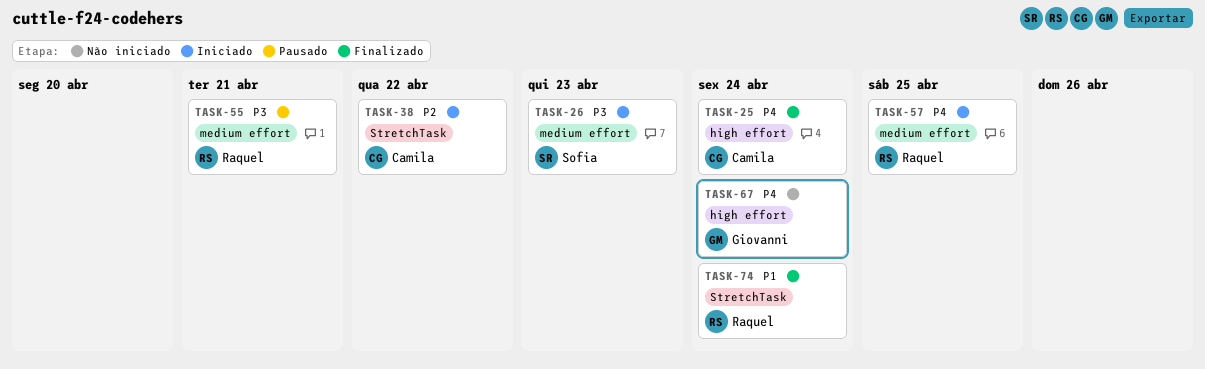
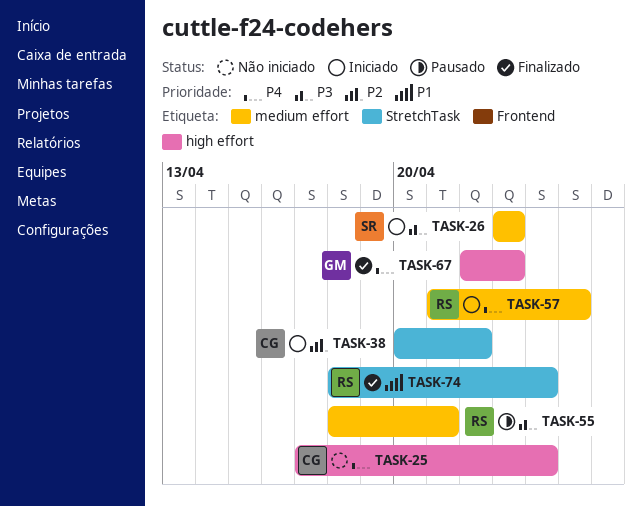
TASK-25, status: Finalizado -> Não iniciado
TASK-67, status: Não iniciado -> Finalizado
TASK-67, due: Apr 24 -> Apr 23

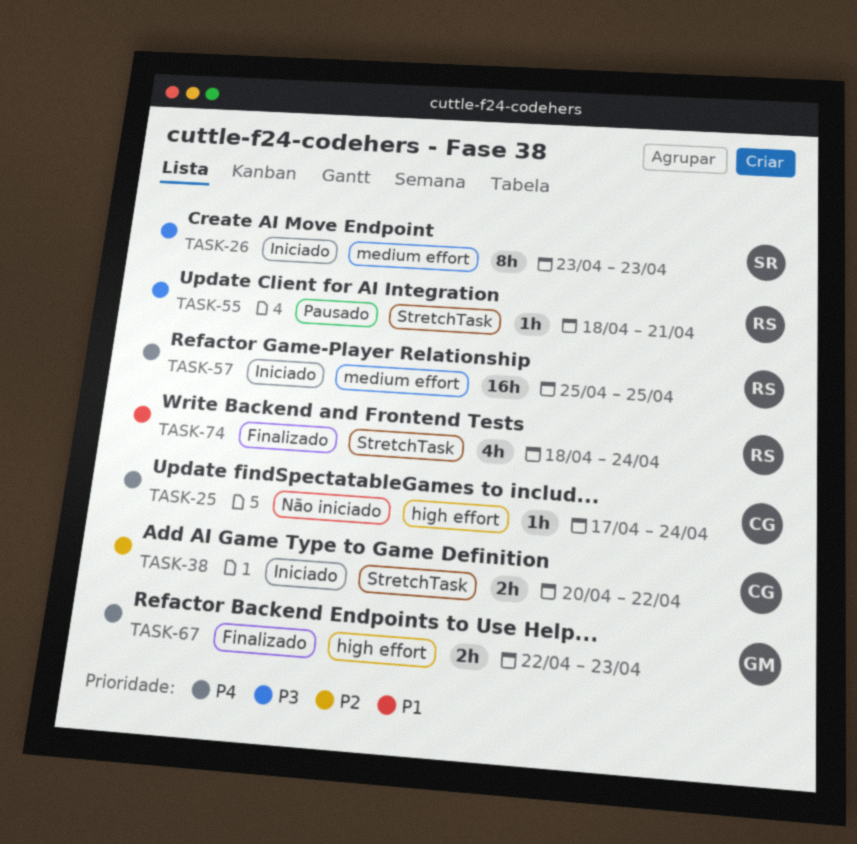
TASK-55, label: medium effort -> StretchTask
TASK-57, start: Apr 21 -> Apr 25

